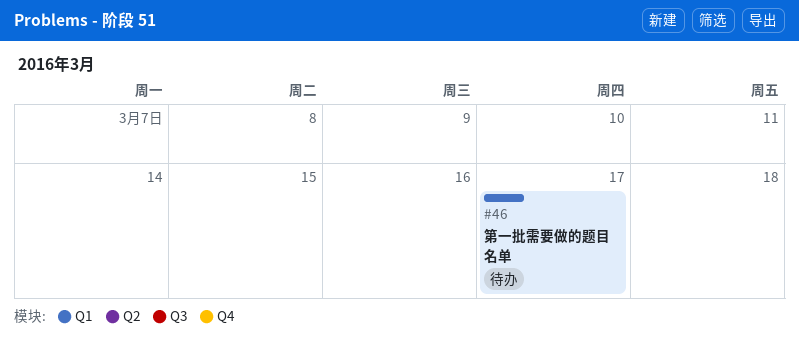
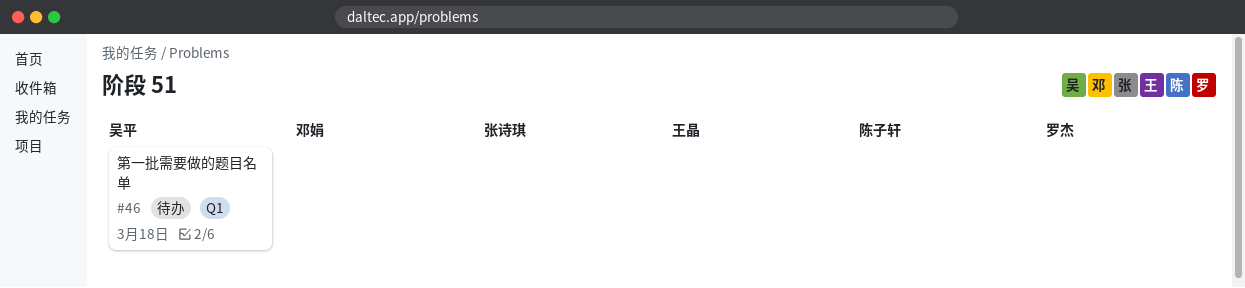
#46, due: Mar 17 -> Mar 18

